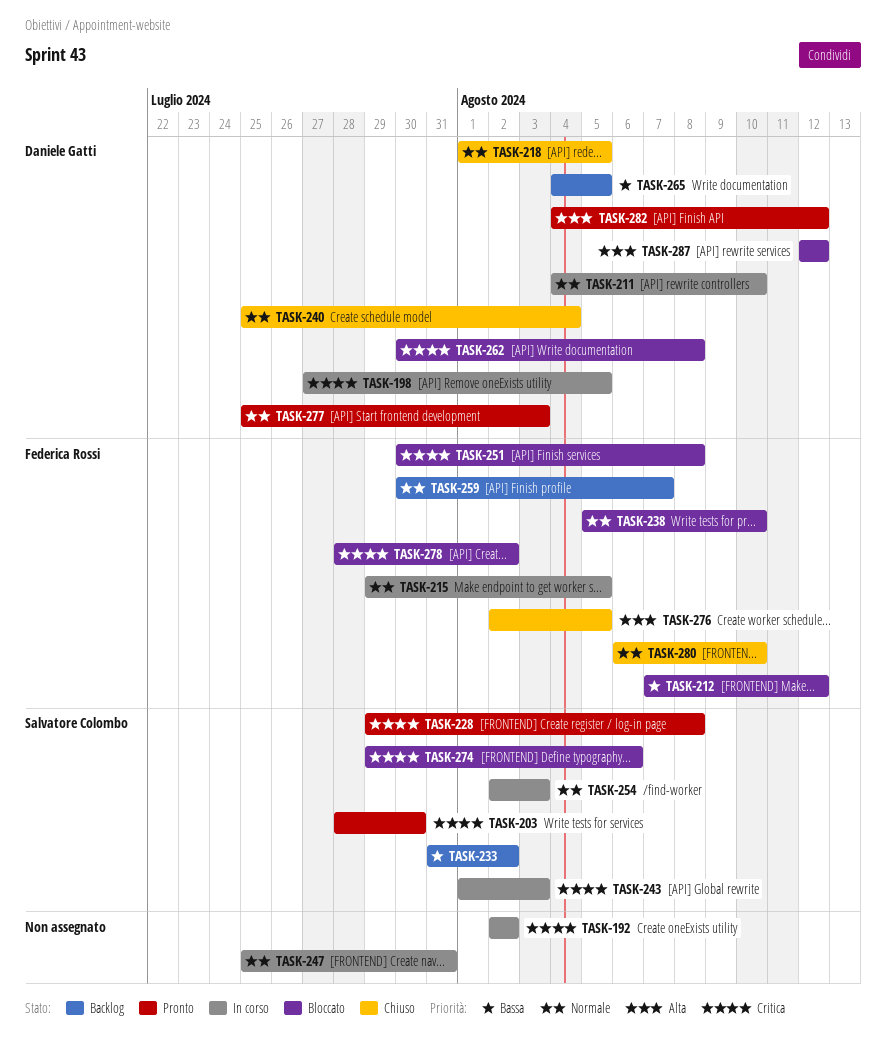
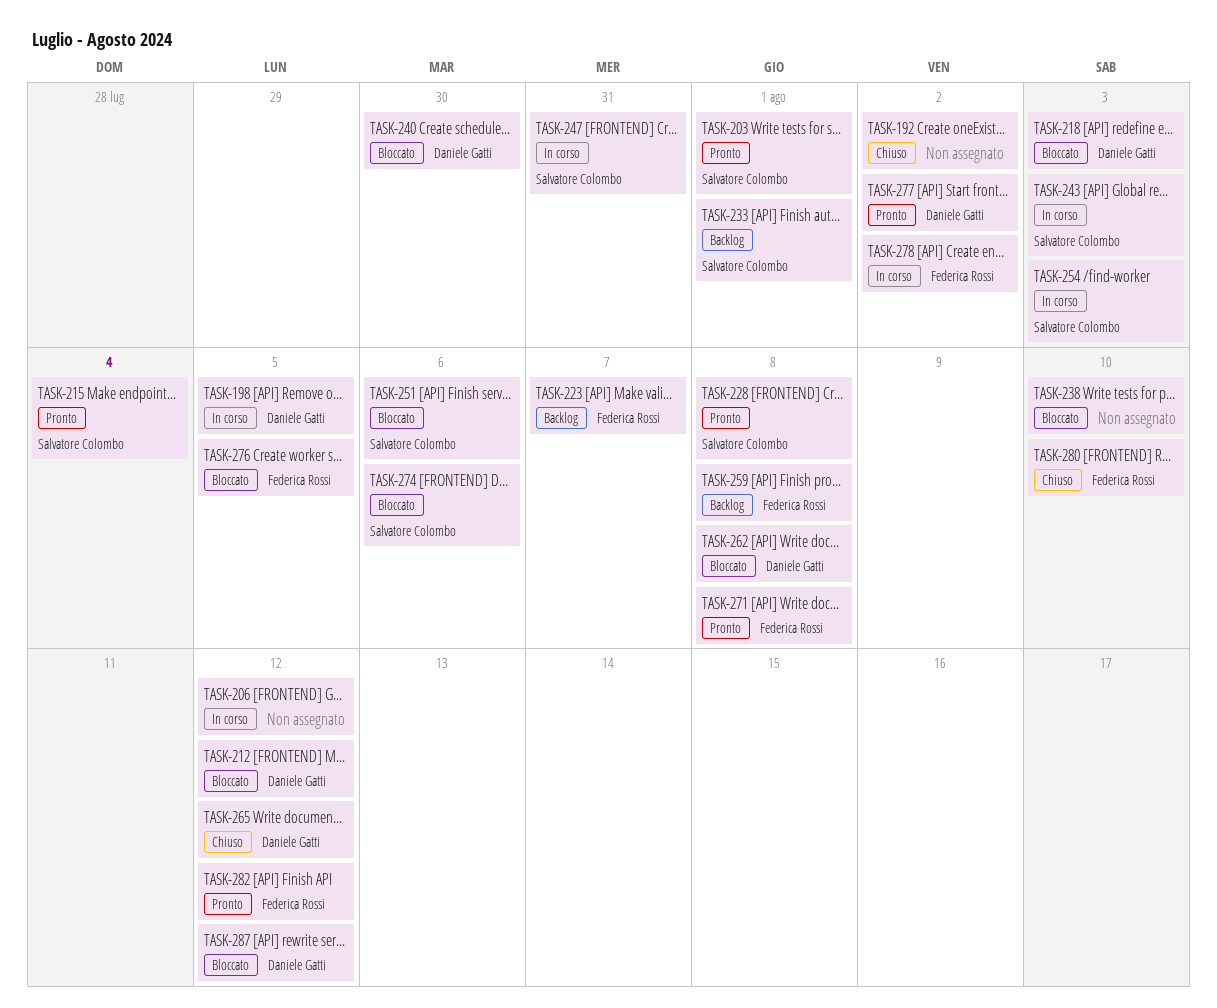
TASK-192, status: In corso -> Chiuso
TASK-203, due: Jul 30 -> Aug 1
TASK-206: none -> present
TASK-211: present -> none
TASK-212, owner: Federica Rossi -> Daniele Gatti
TASK-215, status: In corso -> Pronto
TASK-215, owner: Federica Rossi -> Salvatore Colombo
TASK-215, due: Aug 5 -> Aug 4
TASK-218, status: Chiuso -> Bloccato
TASK-218, due: Aug 5 -> Aug 3
TASK-223: none -> present
TASK-233, due: Aug 2 -> Aug 1
TASK-238, owner: Federica Rossi -> none
TASK-240, status: Chiuso -> Bloccato
TASK-240, due: Aug 4 -> Jul 30
TASK-247, owner: none -> Salvatore Colombo
TASK-251, owner: Federica Rossi -> Salvatore Colombo
TASK-251, due: Aug 8 -> Aug 6
TASK-259, due: Aug 7 -> Aug 8
TASK-265, status: Backlog -> Chiuso
TASK-265, due: Aug 5 -> Aug 12
TASK-271: none -> present
TASK-276, status: Chiuso -> Bloccato
TASK-277, due: Aug 3 -> Aug 2
TASK-278, status: Bloccato -> In corso
TASK-282, owner: Daniele Gatti -> Federica Rossi

